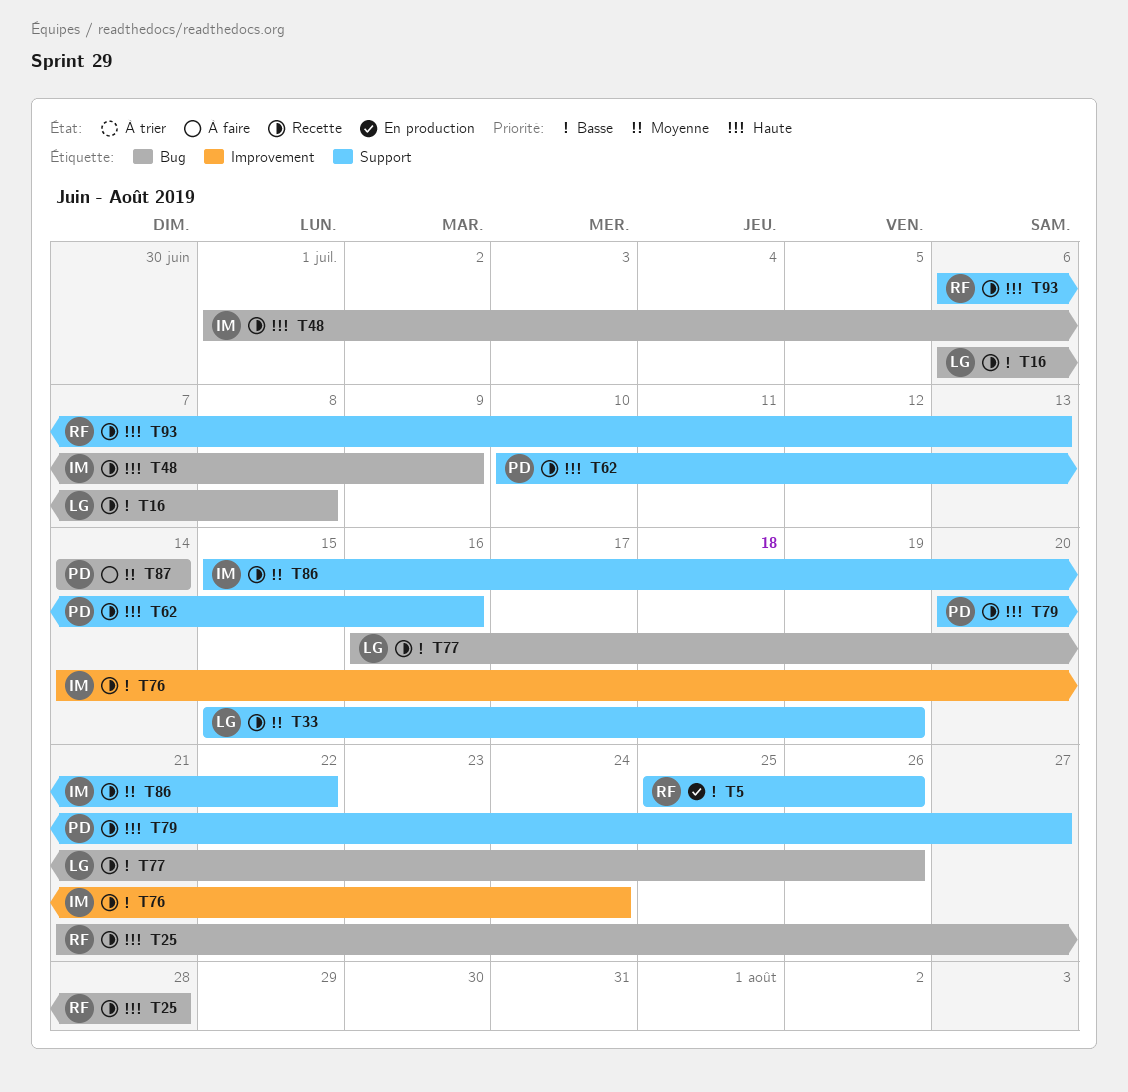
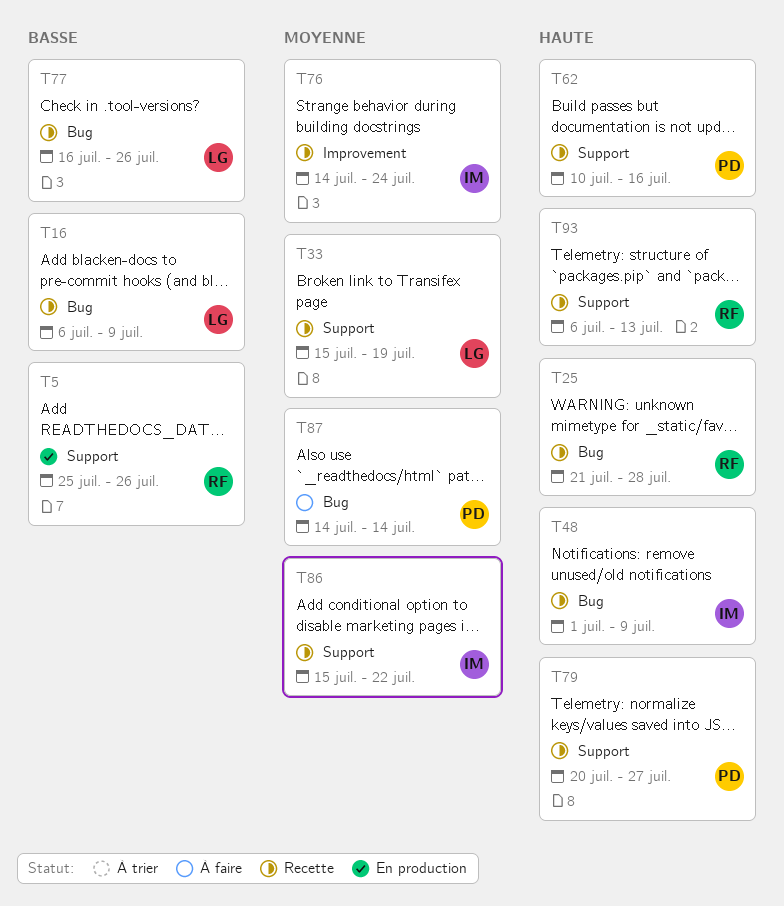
T16, due: Jul 8 -> Jul 9
T76, priority: Basse -> Moyenne

